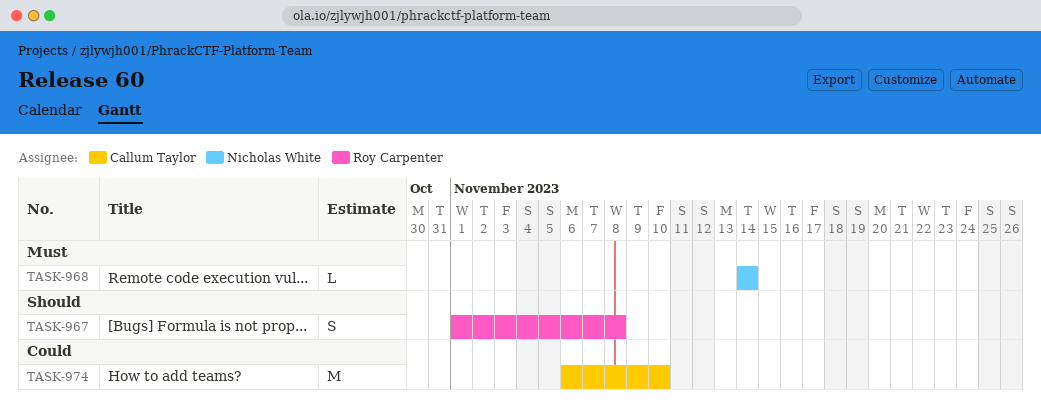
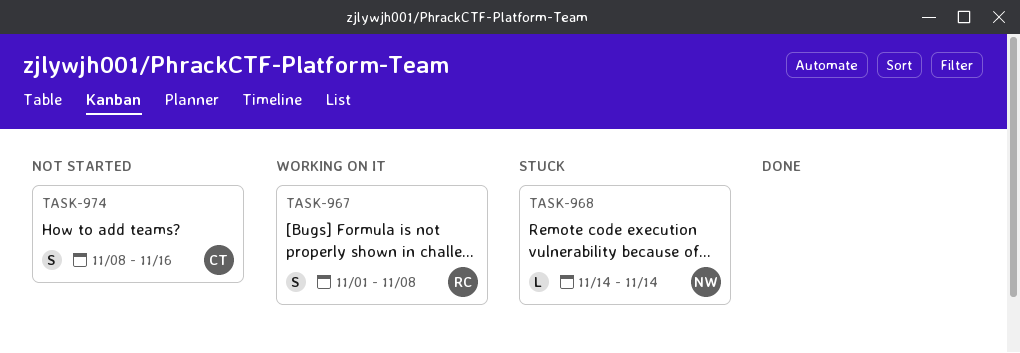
TASK-974, estimate: M -> S
TASK-974, start: Nov 6 -> Nov 8
TASK-974, due: Nov 10 -> Nov 16

